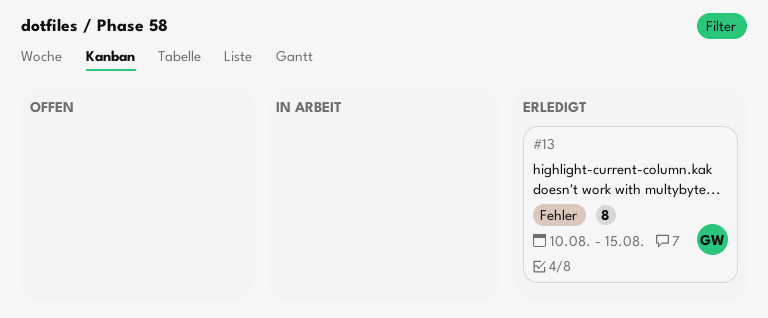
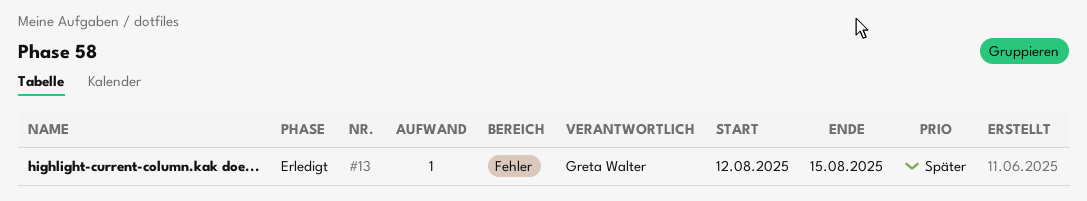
#13, estimate: 8 -> 1
#13, start: Aug 10 -> Aug 12

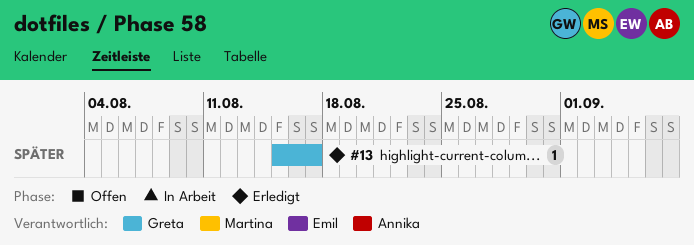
#13, start: Aug 12 -> Aug 15
#13, due: Aug 15 -> Aug 17

